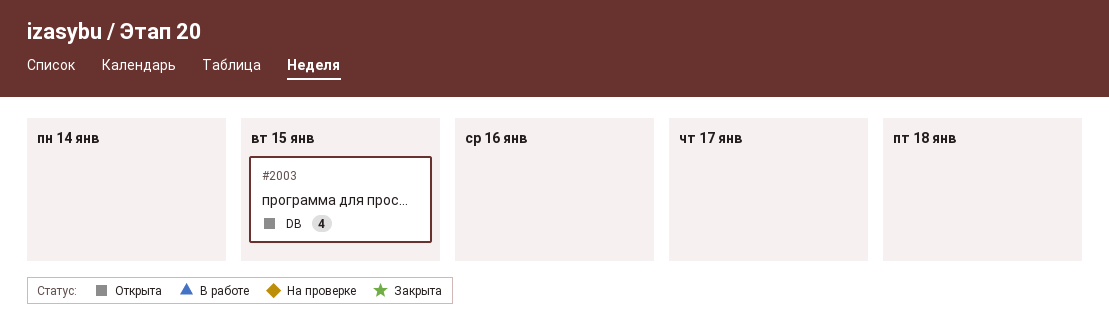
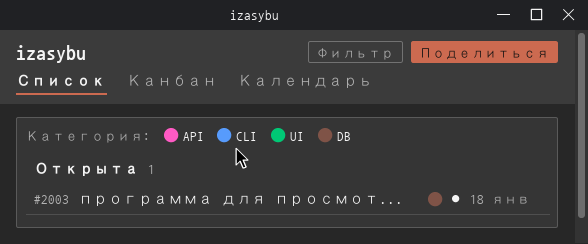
#2003, estimate: 4 -> 1
#2003, due: Jan 15 -> Jan 18

